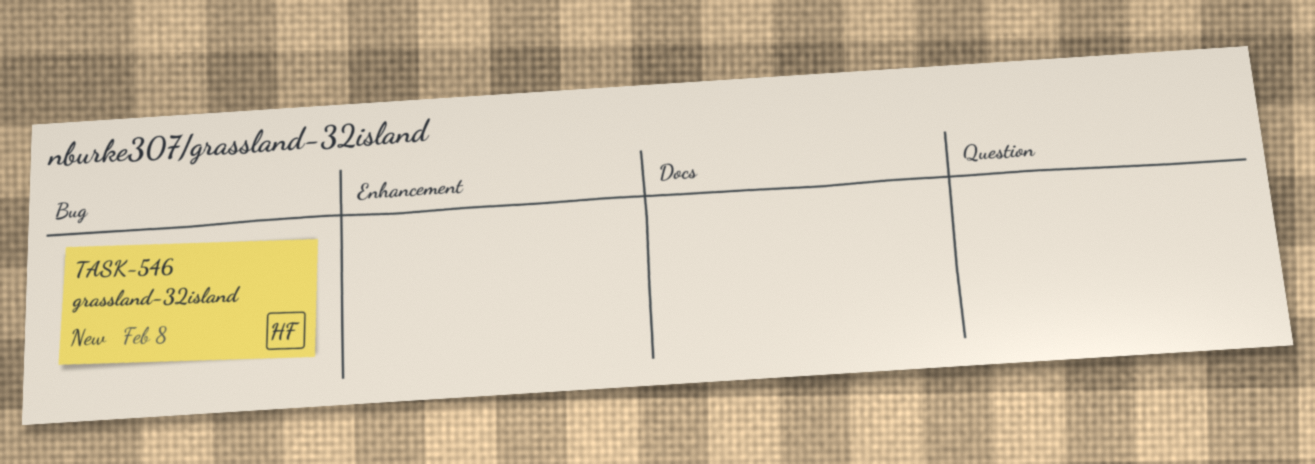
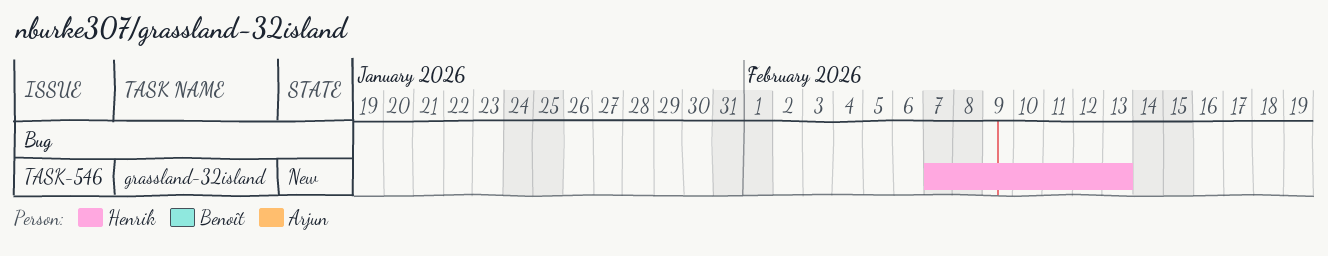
TASK-546, due: Feb 8 -> Feb 13

